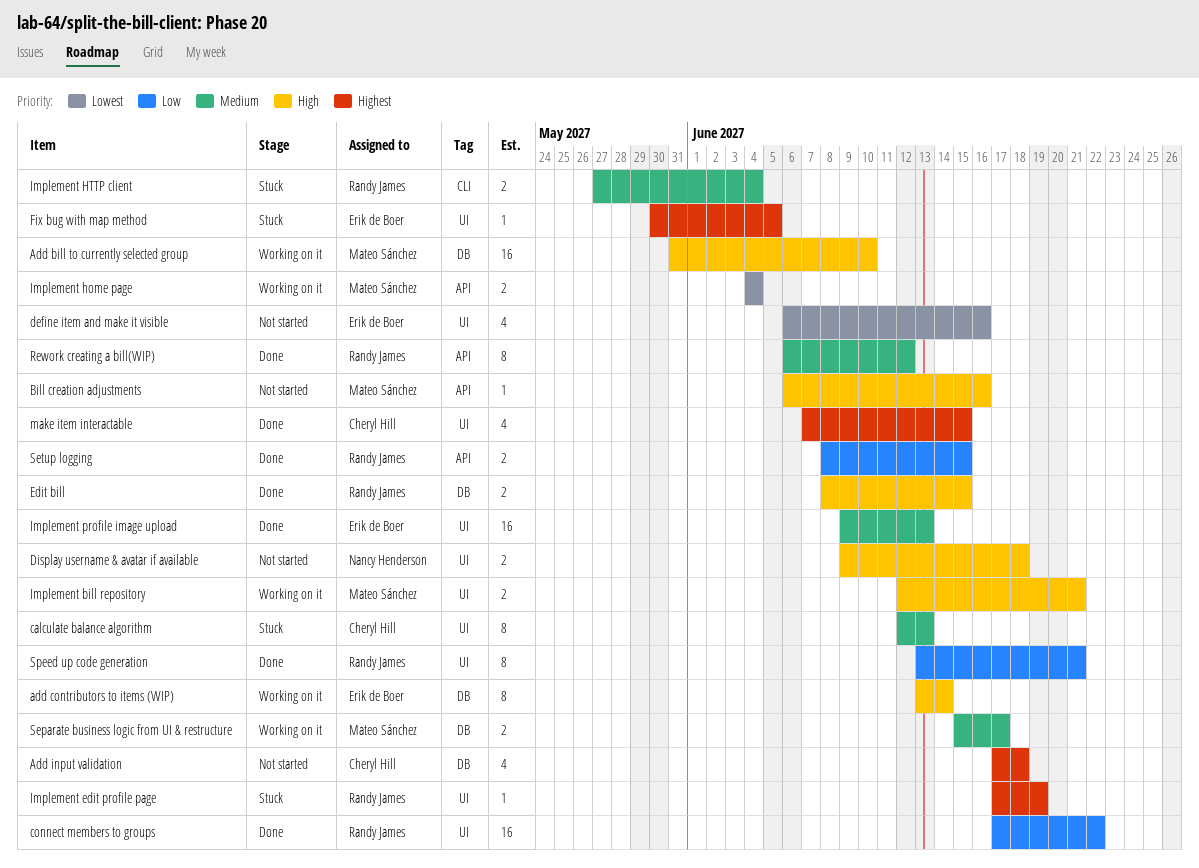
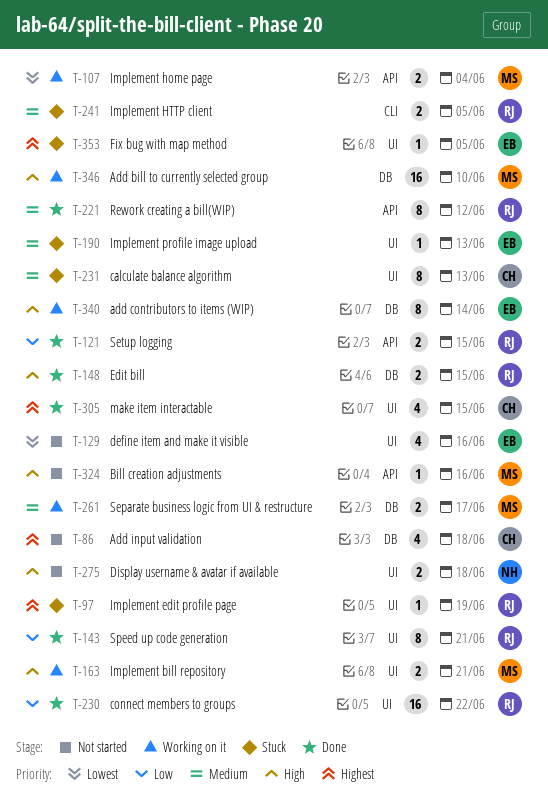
Implement HTTP client, due: Jun 4 -> Jun 5
Implement profile image upload, status: Done -> Stuck
Implement profile image upload, estimate: 16 -> 1

